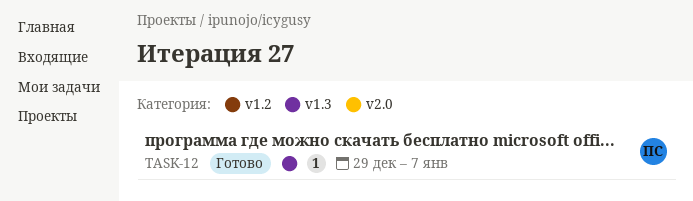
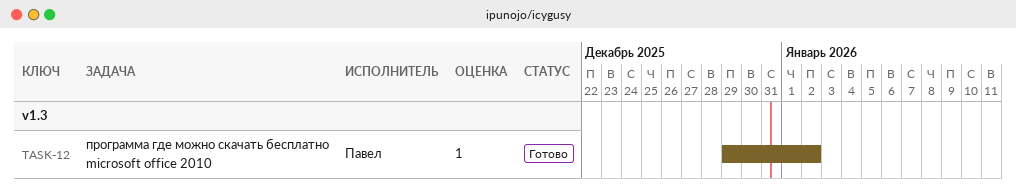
TASK-12, due: Jan 7 -> Jan 2

